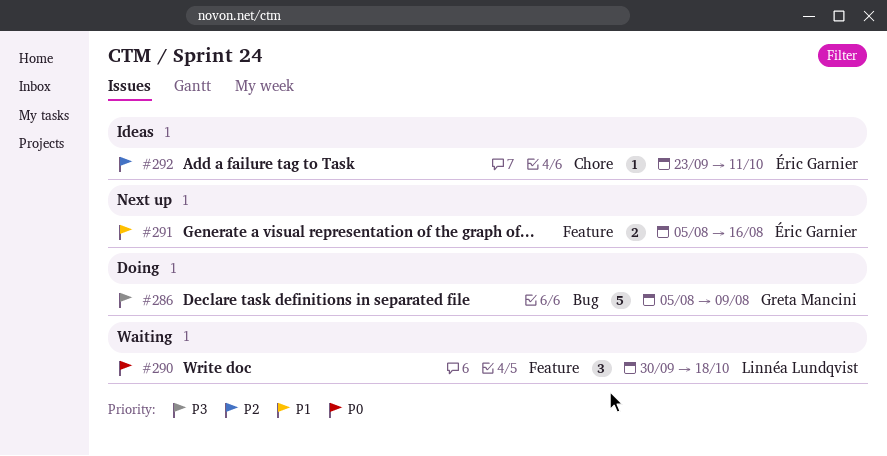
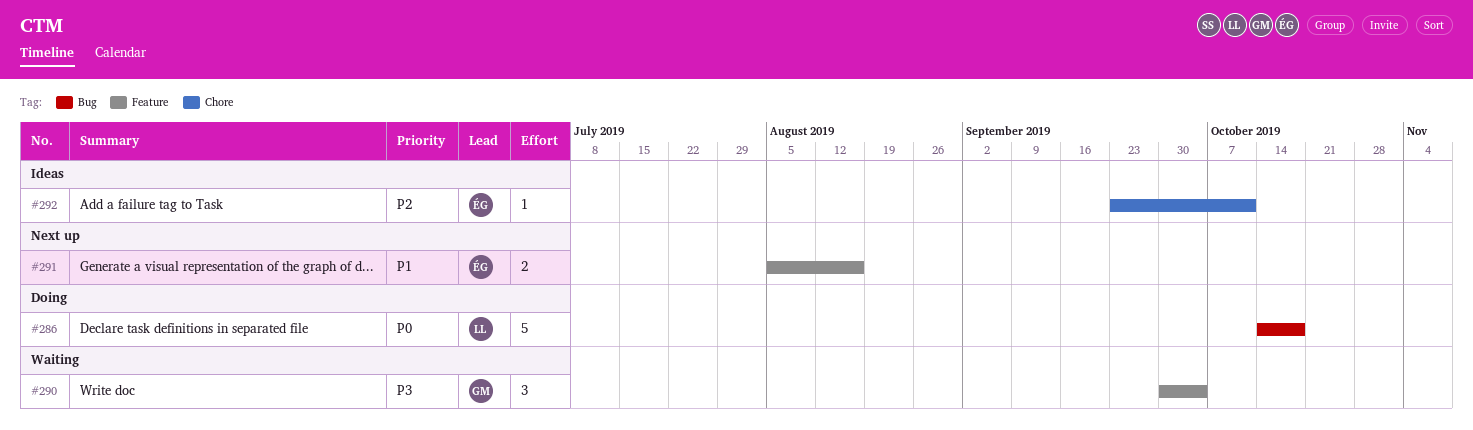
#286, owner: Greta Mancini -> Linnéa Lundqvist
#286, priority: P3 -> P0
#286, start: Aug 5 -> Oct 14
#286, due: Aug 9 -> Oct 18
#290, owner: Linnéa Lundqvist -> Greta Mancini
#290, priority: P0 -> P3
#290, due: Oct 18 -> Oct 4

